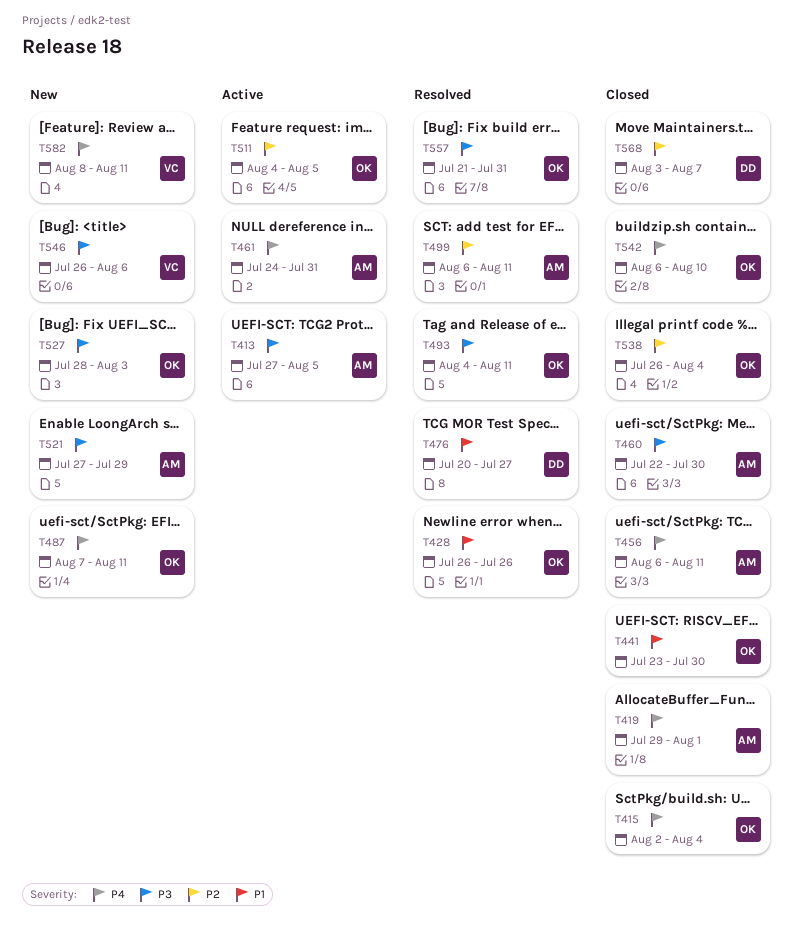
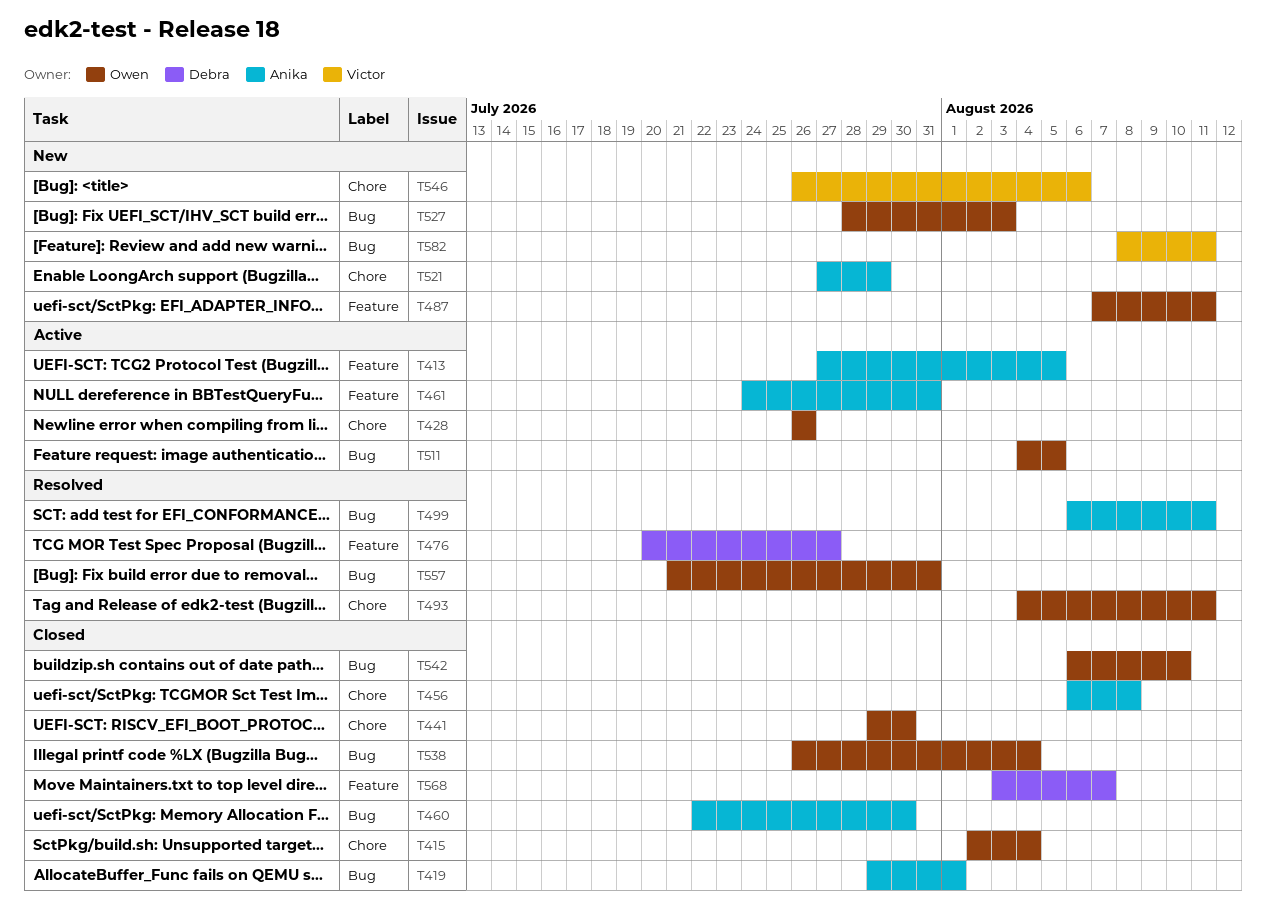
T428, status: Resolved -> Active
T441, start: Jul 23 -> Jul 29
T456, due: Aug 11 -> Aug 8

